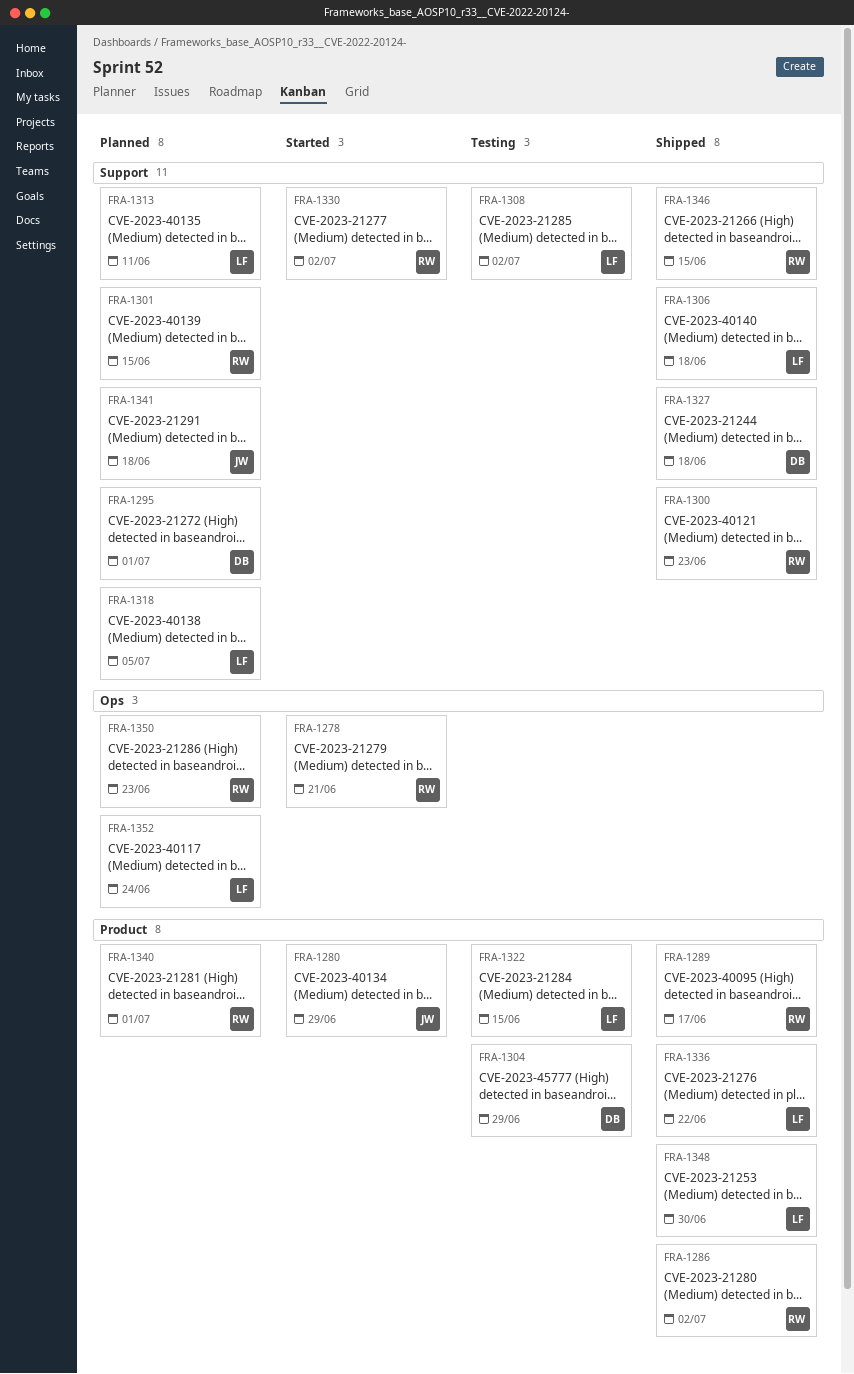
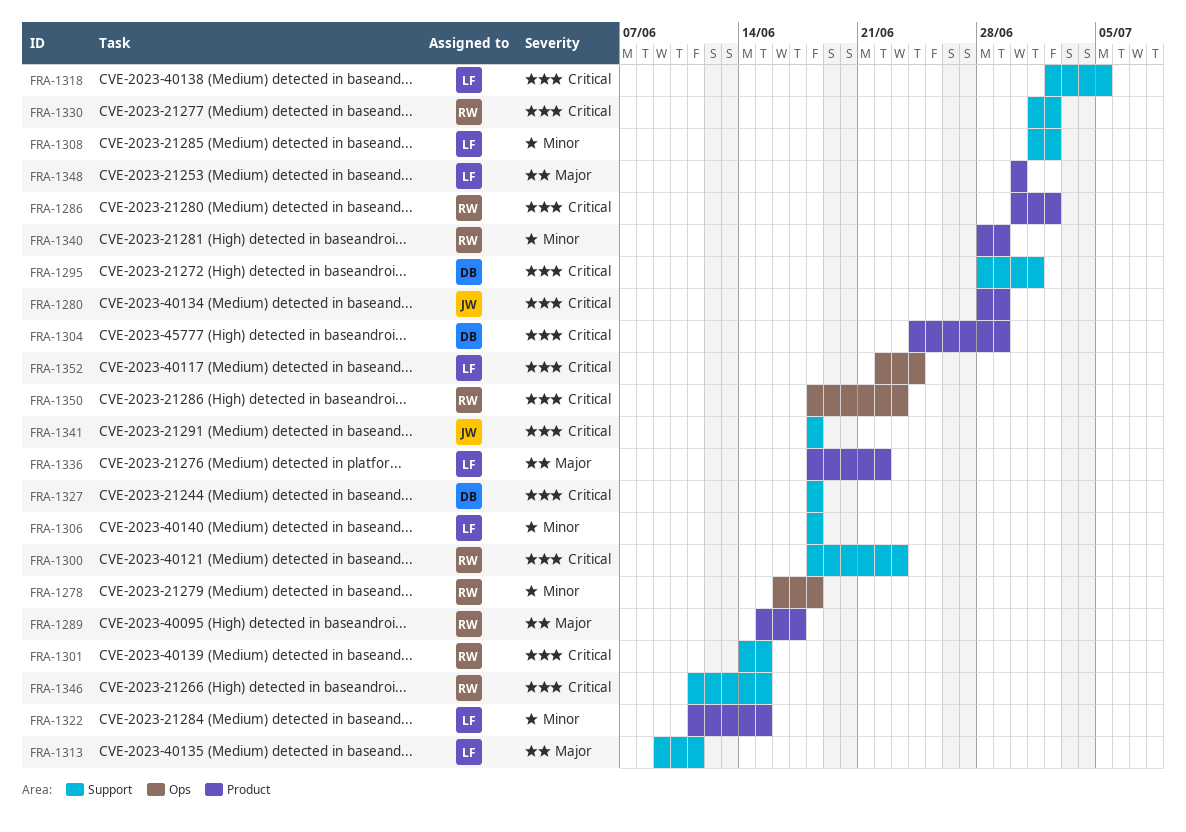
FRA-1278, due: Jun 21 -> Jun 18
FRA-1340, due: Jul 1 -> Jun 29

